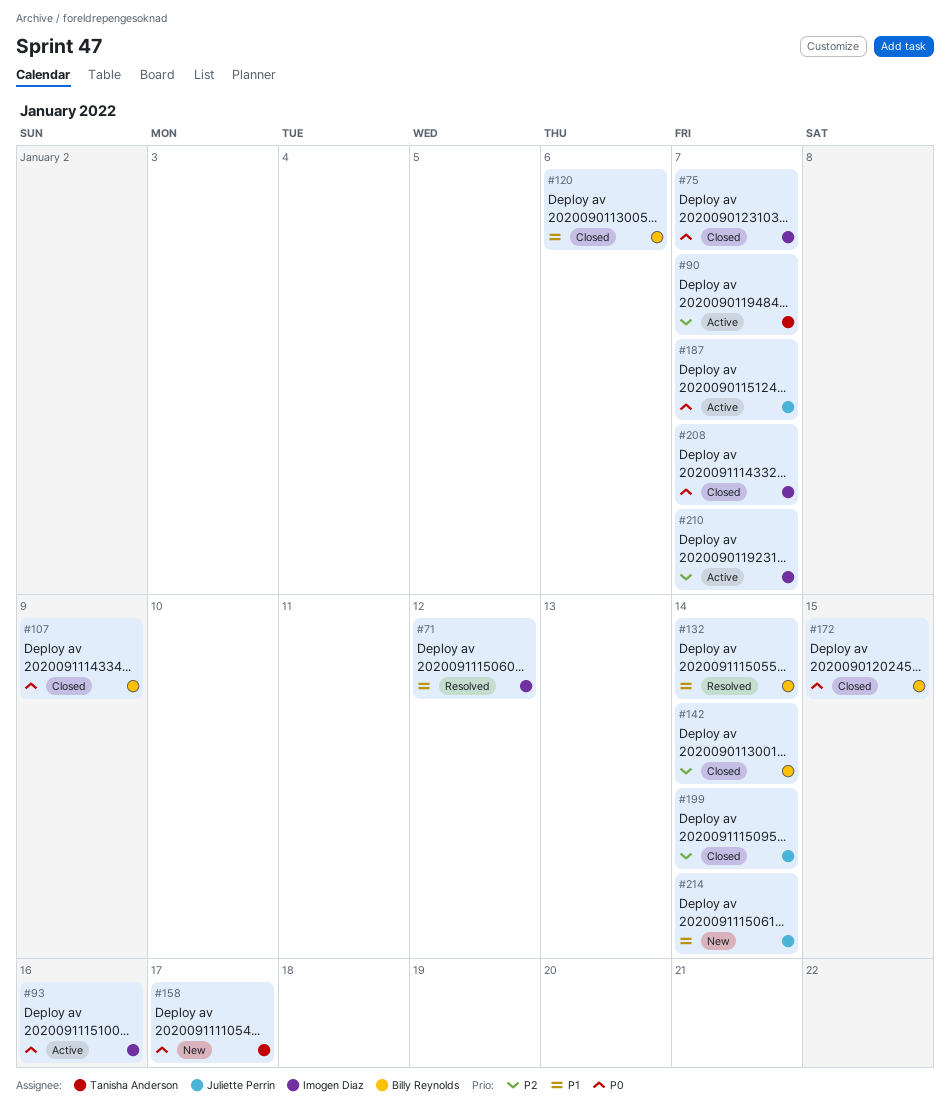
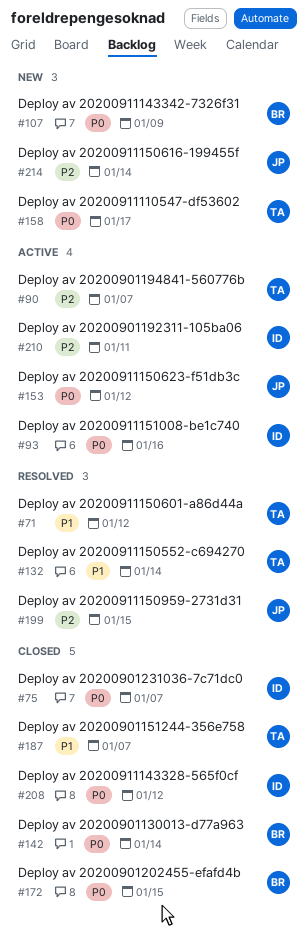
#71, owner: Imogen Diaz -> Tanisha Anderson
#107, status: Closed -> New
#120: present -> none
#132, owner: Billy Reynolds -> Tanisha Anderson
#142, priority: P2 -> P0
#153: none -> present
#187, status: Active -> Closed
#187, owner: Juliette Perrin -> Tanisha Anderson
#187, priority: P0 -> P1
#199, status: Closed -> Resolved
#199, due: Jan 14 -> Jan 15
#208, due: Jan 7 -> Jan 12
#210, due: Jan 7 -> Jan 11
#214, priority: P1 -> P2

